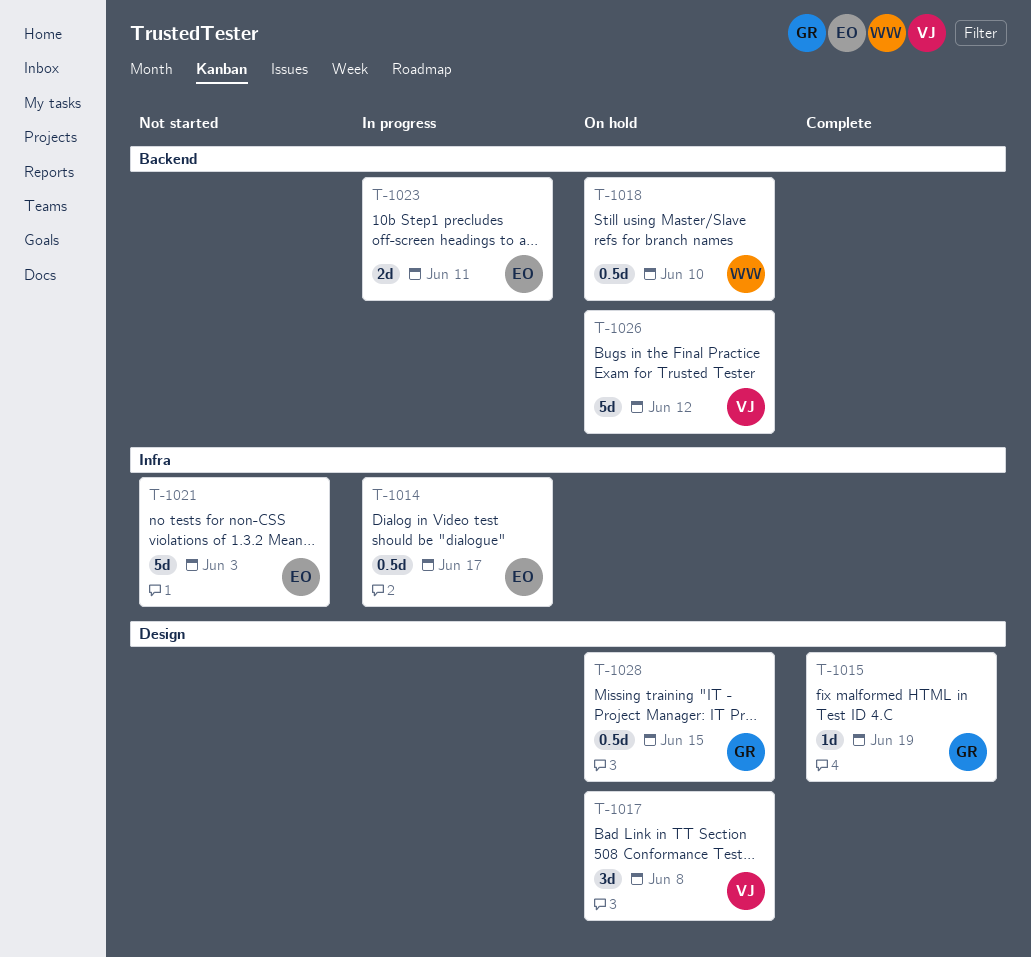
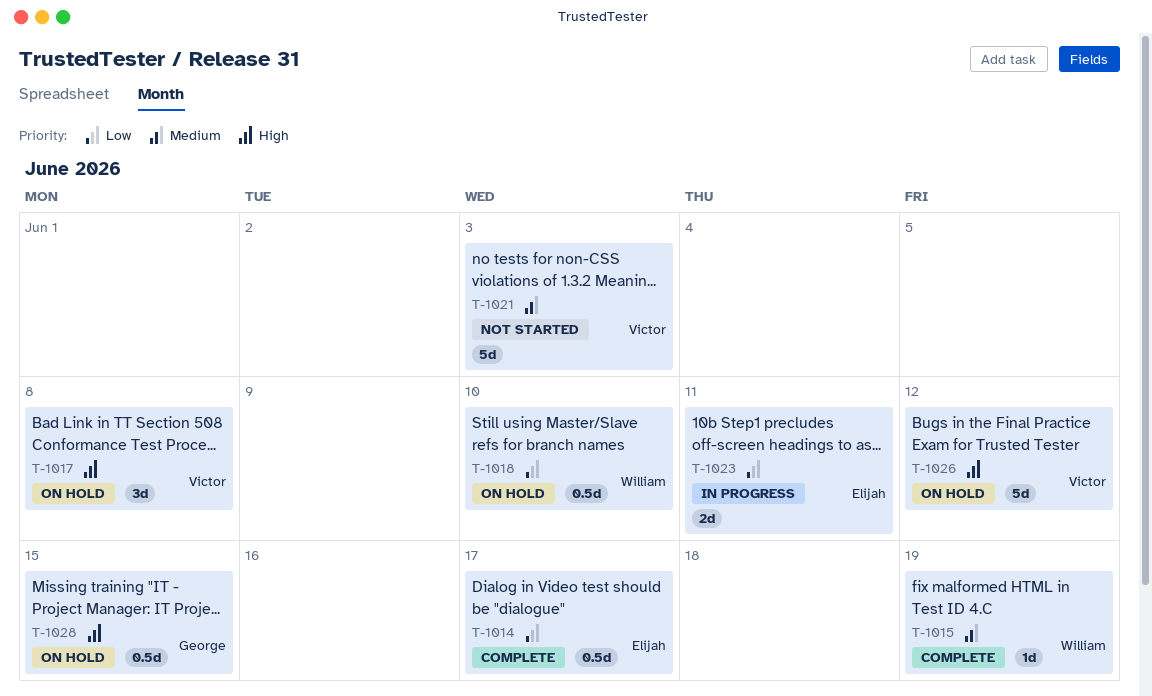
T-1014, status: In progress -> Complete
T-1015, owner: George -> William
T-1021, owner: Elijah -> Victor

